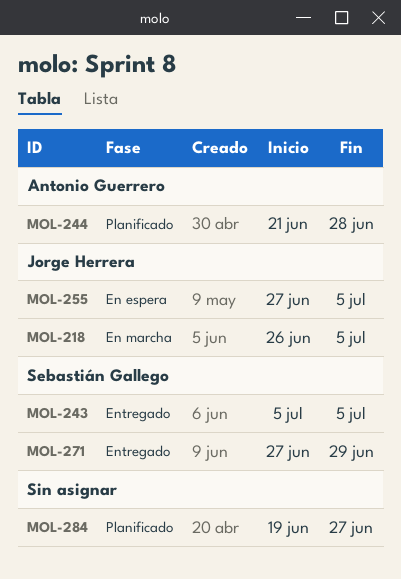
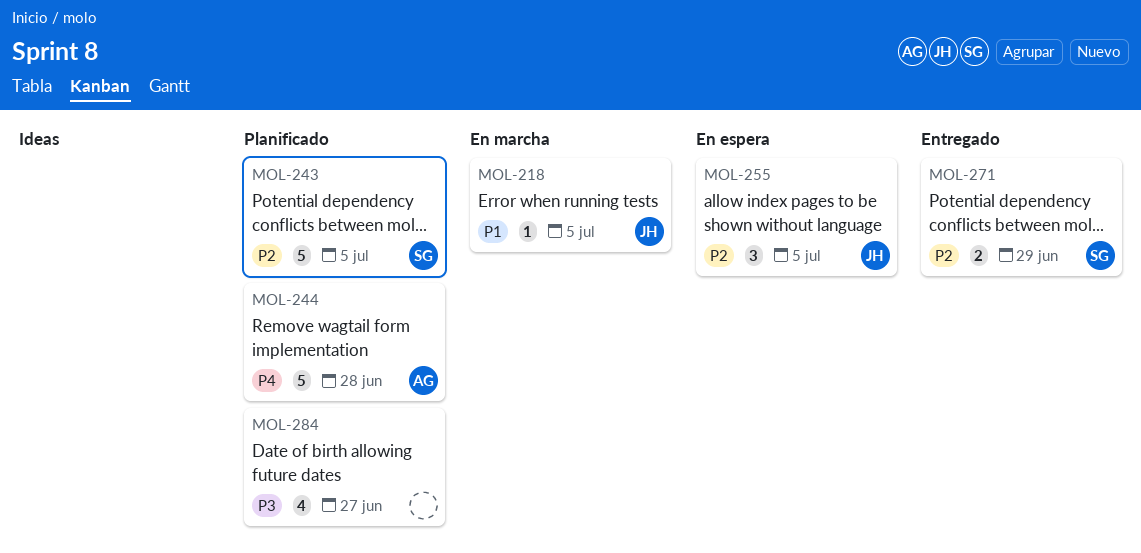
MOL-243, status: Entregado -> Planificado

